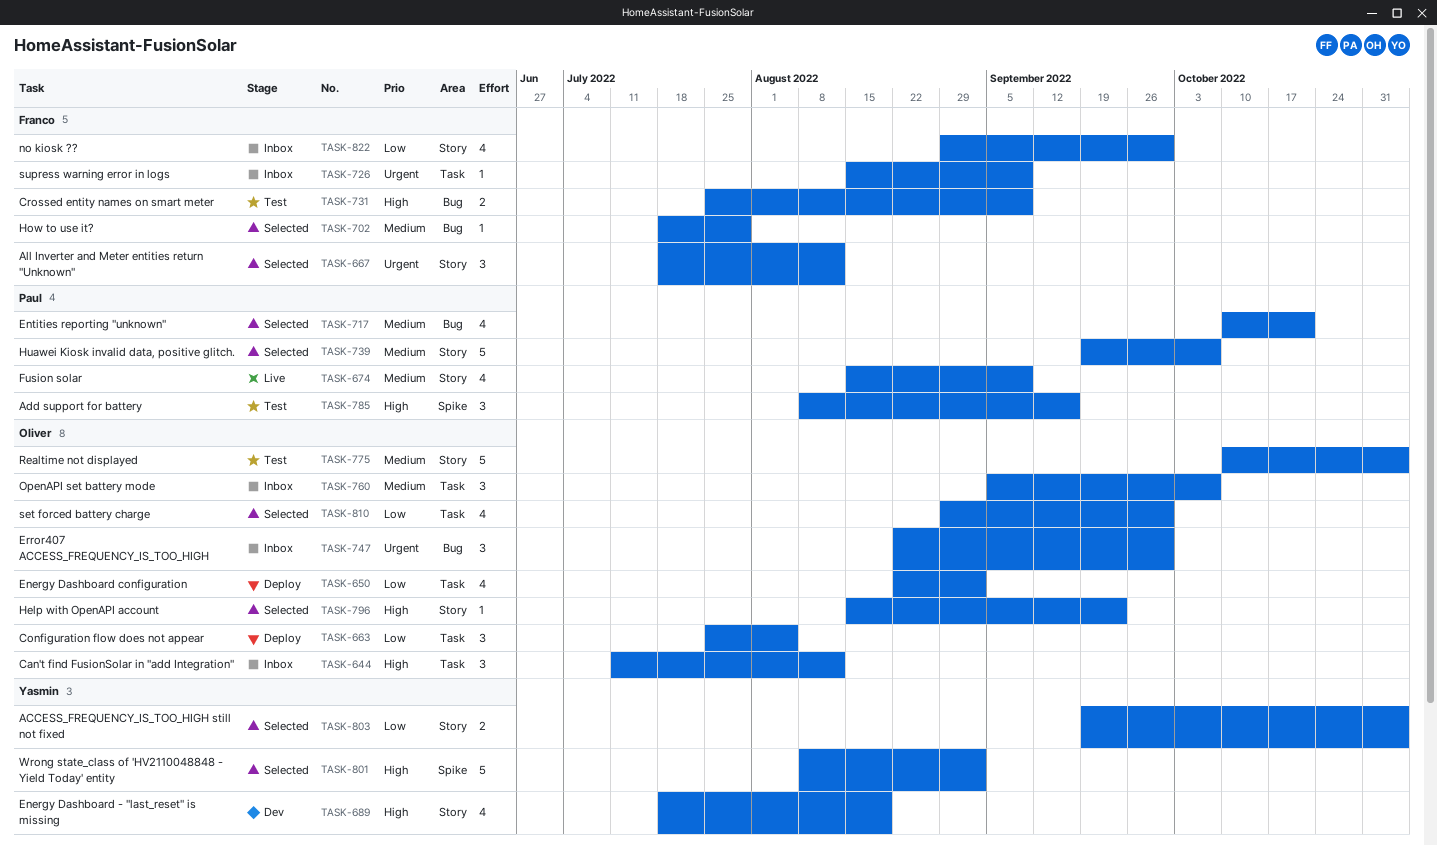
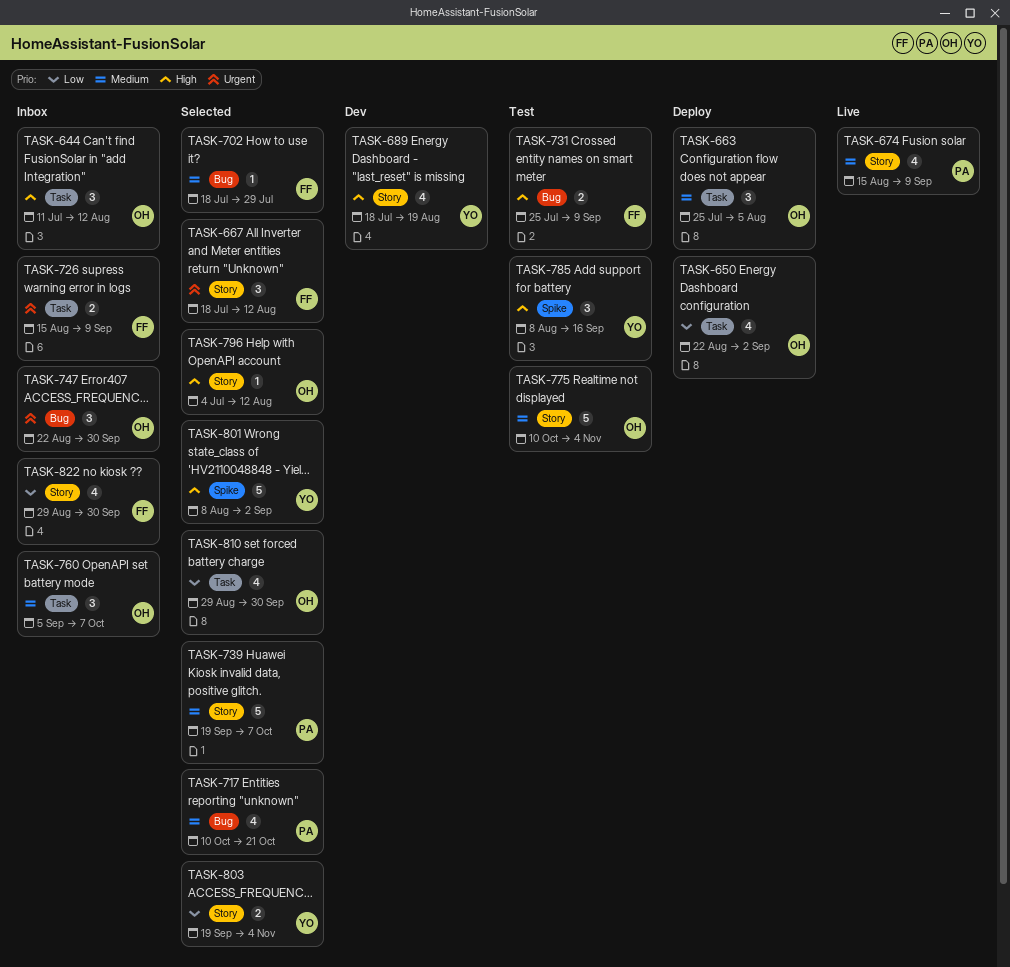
TASK-663, priority: Low -> Medium
TASK-726, estimate: 1 -> 2
TASK-785, owner: Paul -> Yasmin
TASK-796, start: Aug 15 -> Jul 4
TASK-796, due: Sep 23 -> Aug 12

